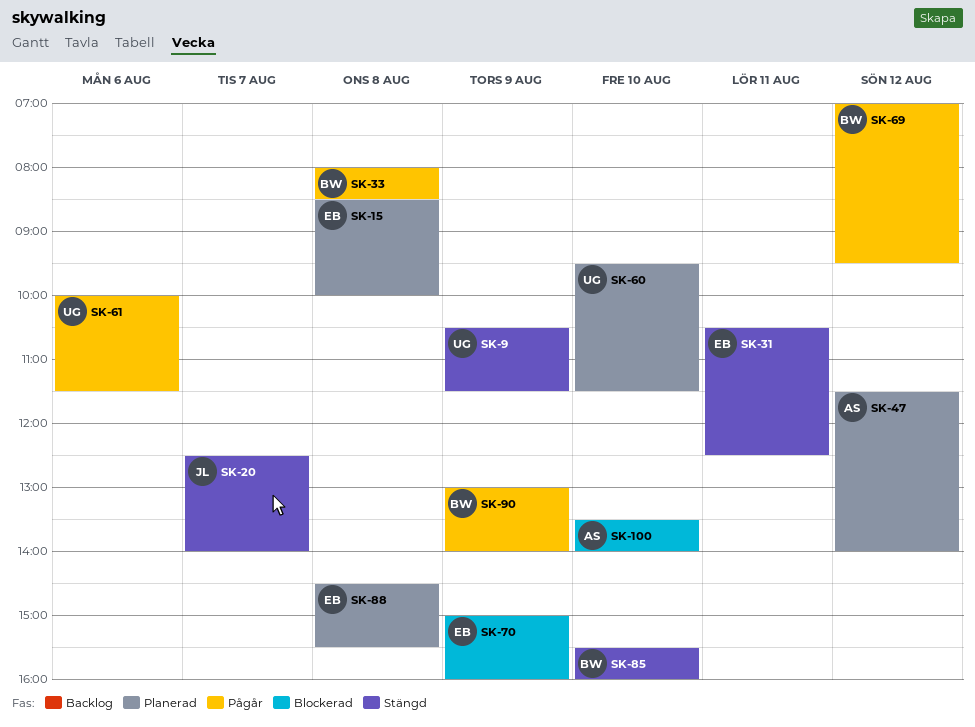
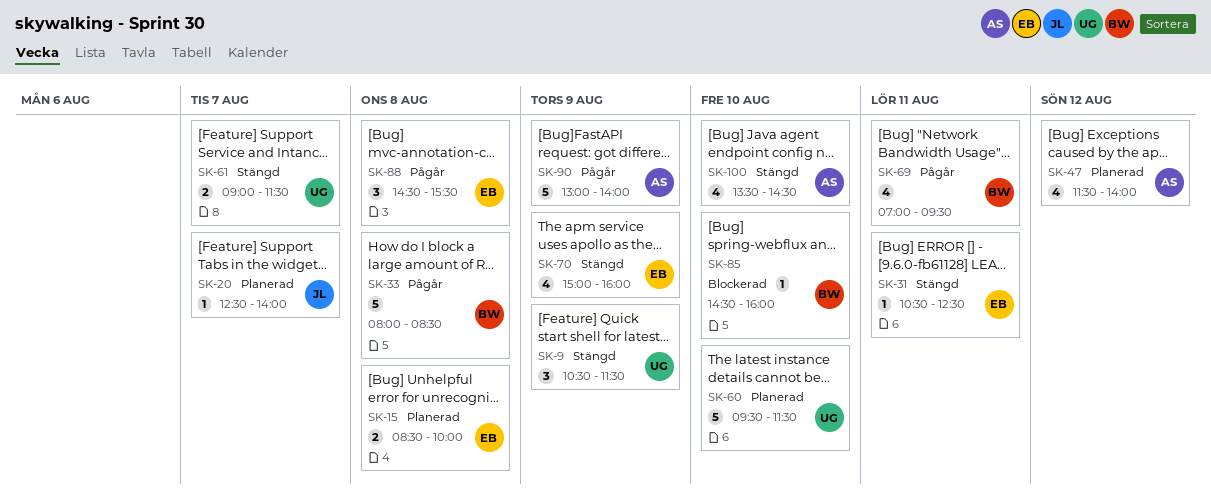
SK-20, status: Stängd -> Planerad
SK-61, status: Pågår -> Stängd
SK-61, day: Aug 6 -> Aug 7
SK-61, begins: 10:00 -> 09:00
SK-69, day: Aug 12 -> Aug 11
SK-70, status: Blockerad -> Stängd
SK-85, status: Stängd -> Blockerad
SK-85, begins: 15:30 -> 14:30
SK-88, status: Planerad -> Pågår
SK-90, owner: BW -> AS
SK-100, status: Blockerad -> Stängd
SK-100, ends: 14:00 -> 14:30

